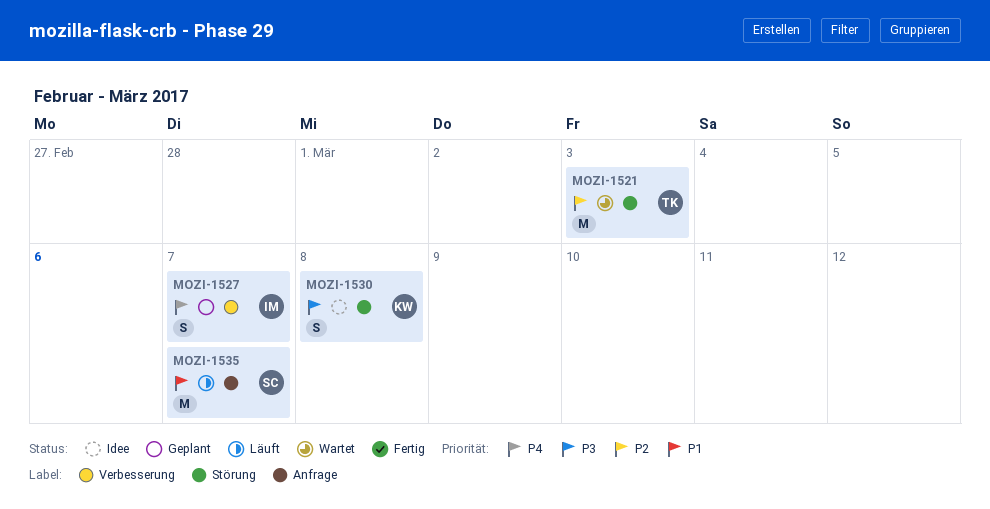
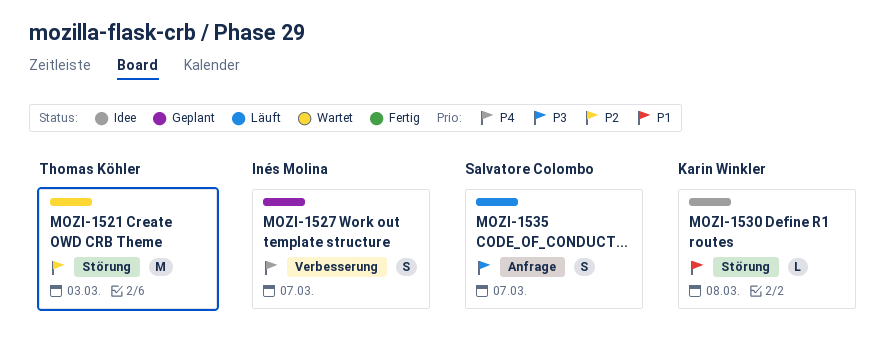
MOZI-1530, priority: P3 -> P1
MOZI-1530, estimate: S -> L
MOZI-1535, priority: P1 -> P3
MOZI-1535, estimate: M -> S

